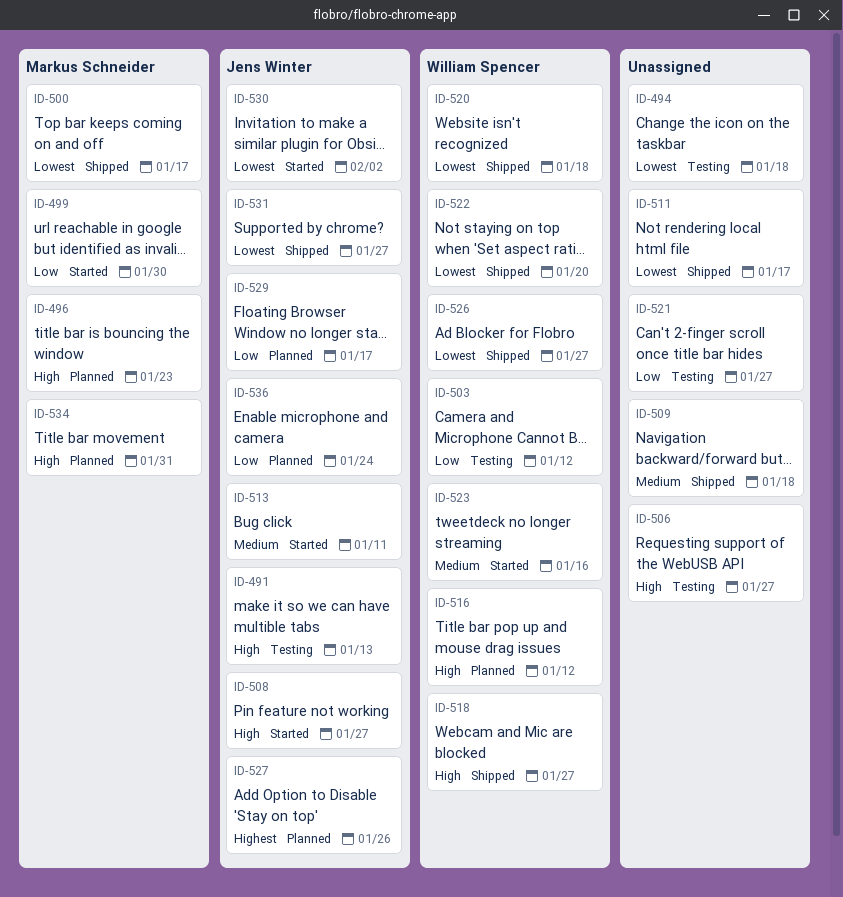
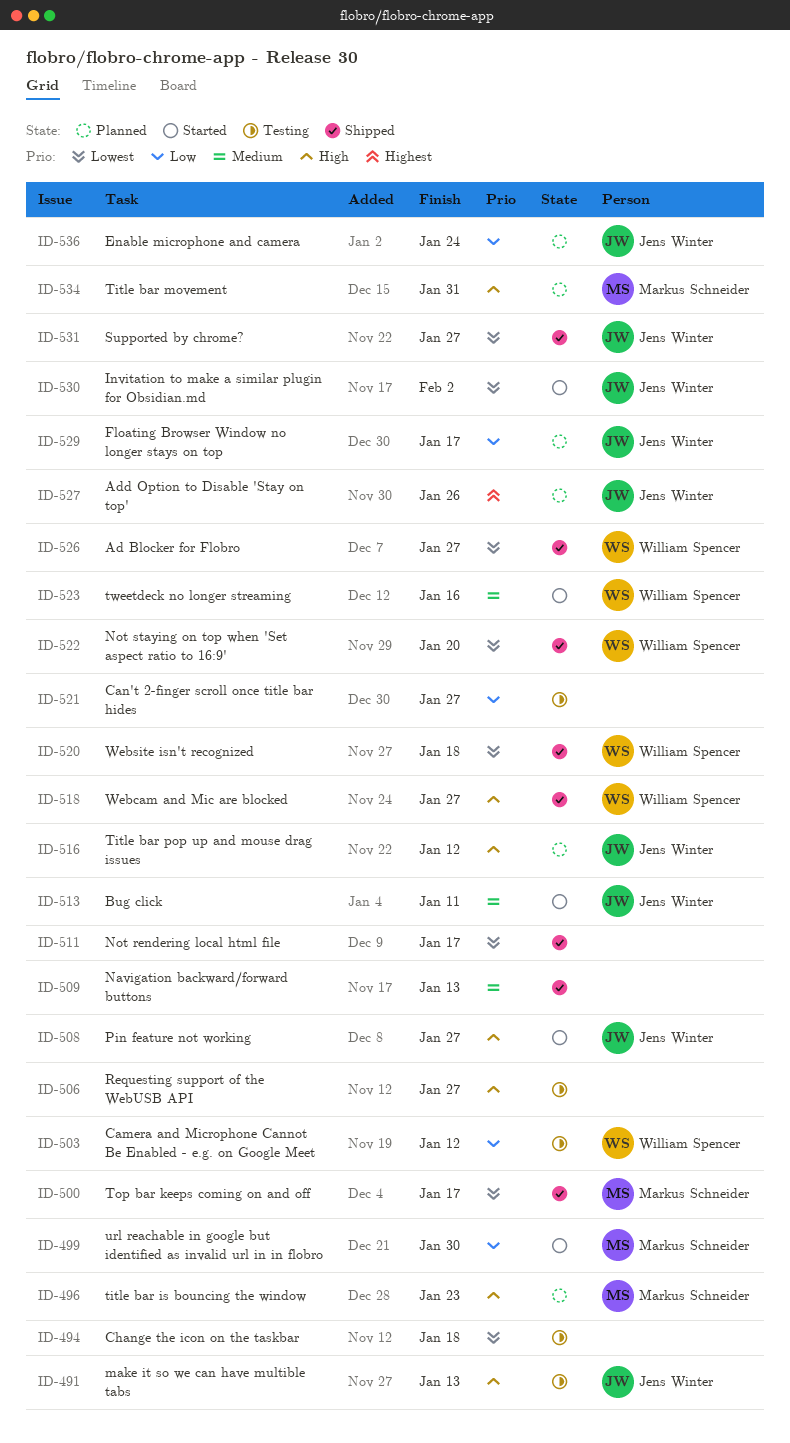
ID-509, due: Jan 18 -> Jan 13
ID-516, owner: William Spencer -> Jens Winter

